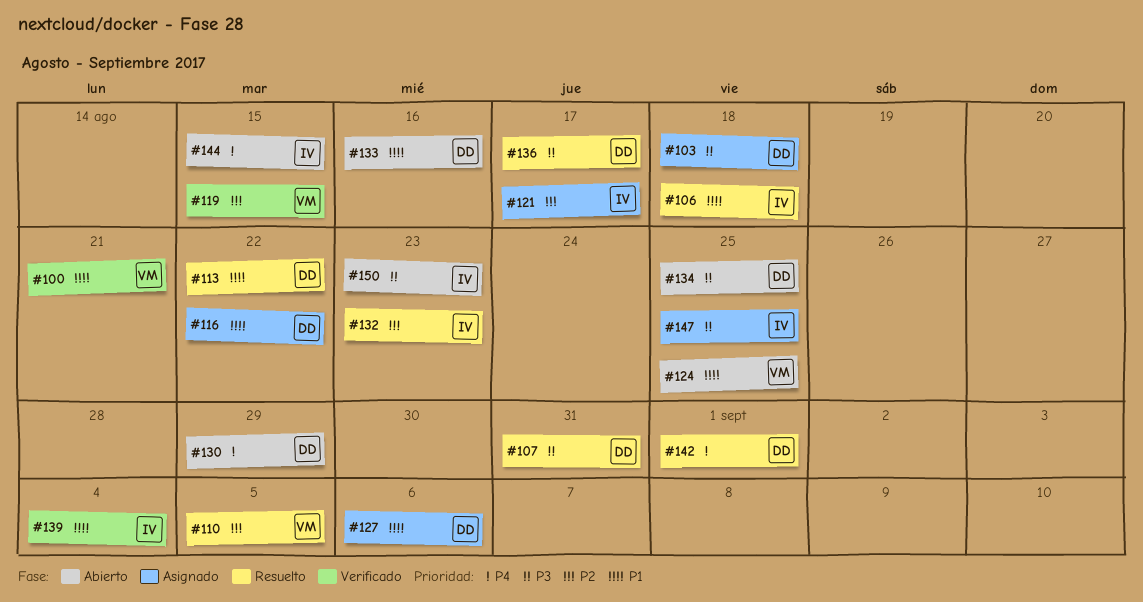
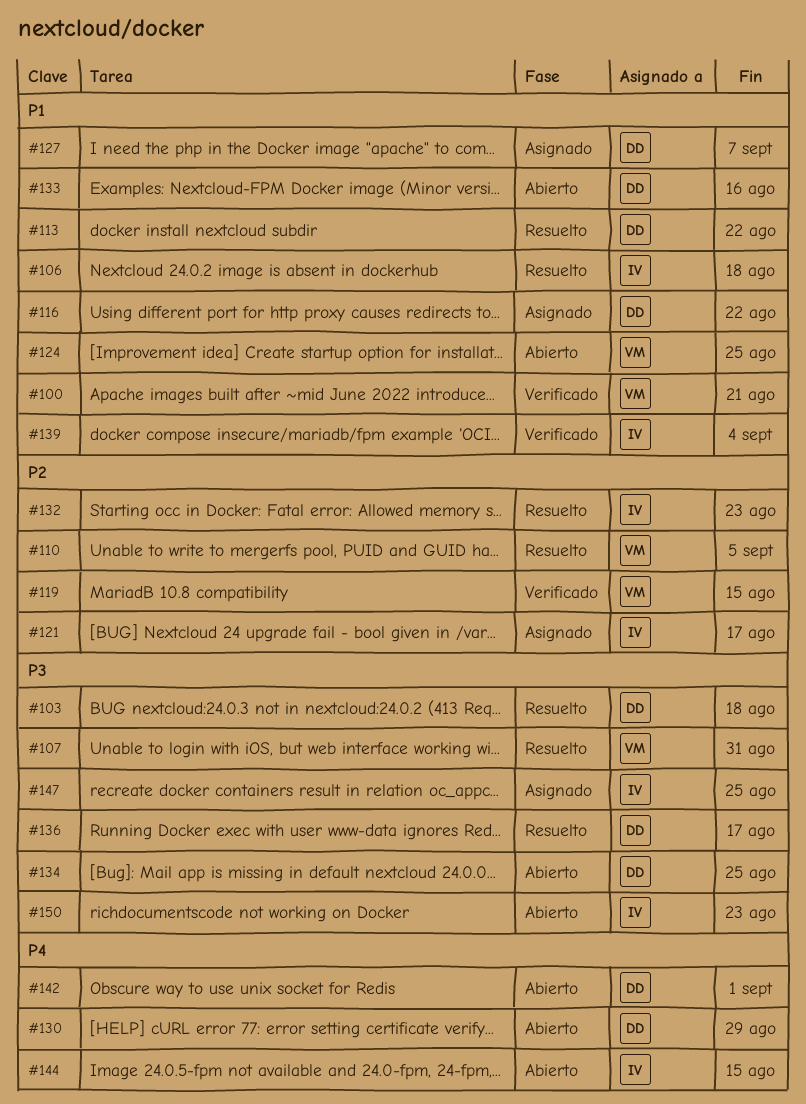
#103, status: Asignado -> Resuelto
#107, owner: DD -> VM
#127, due: Sep 6 -> Sep 7
#142, status: Resuelto -> Abierto

